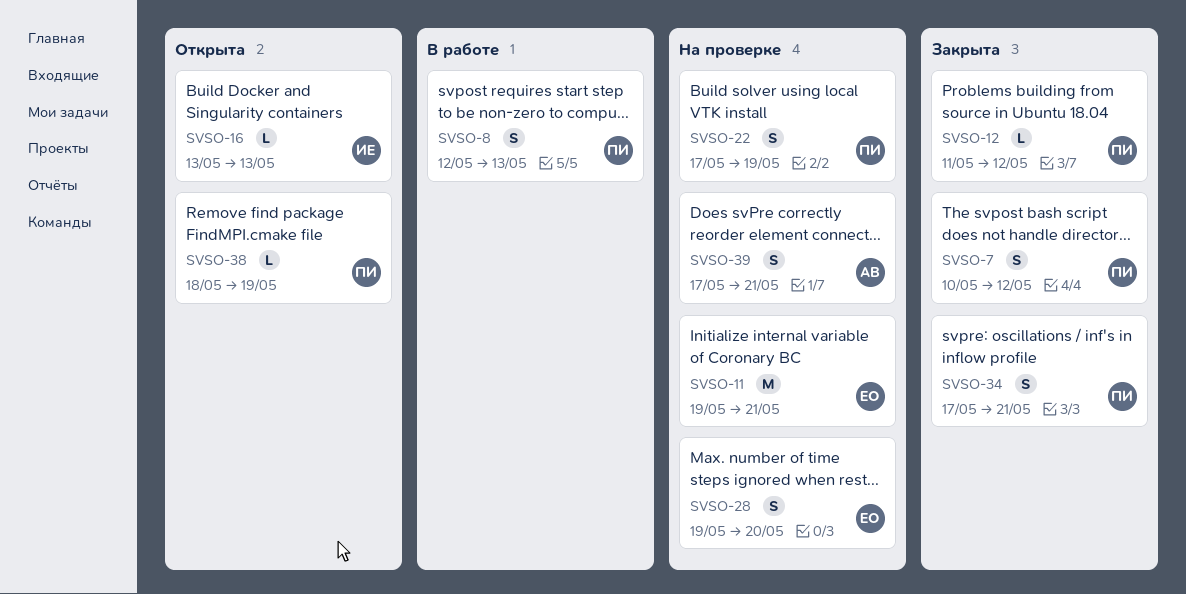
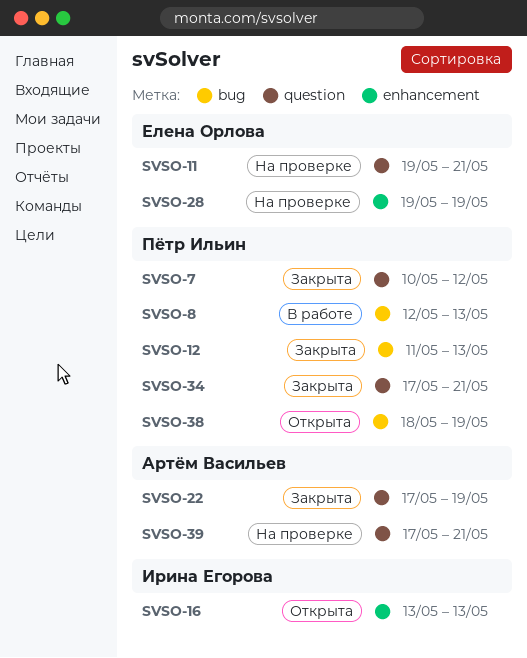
SVSO-12, due: May 12 -> May 13
SVSO-22, status: На проверке -> Закрыта
SVSO-22, owner: Пётр Ильин -> Артём Васильев
SVSO-28, due: May 20 -> May 19

